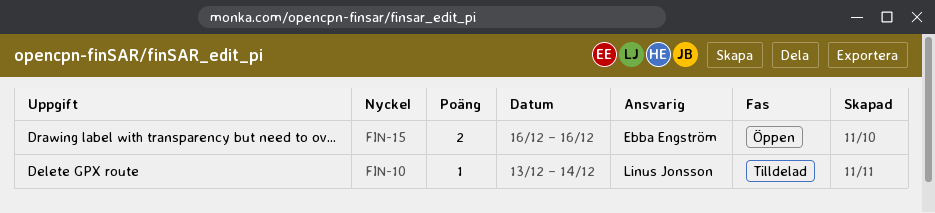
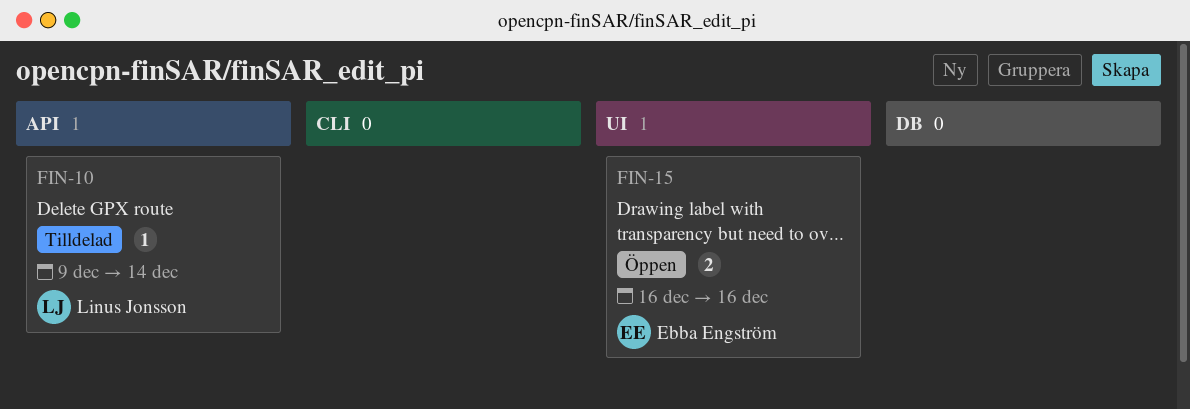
FIN-10, start: Dec 13 -> Dec 9

